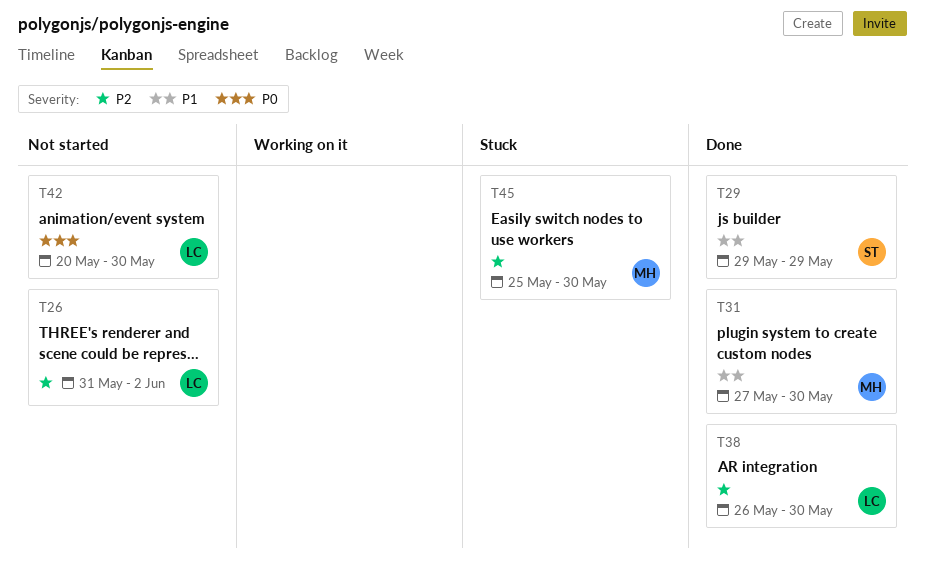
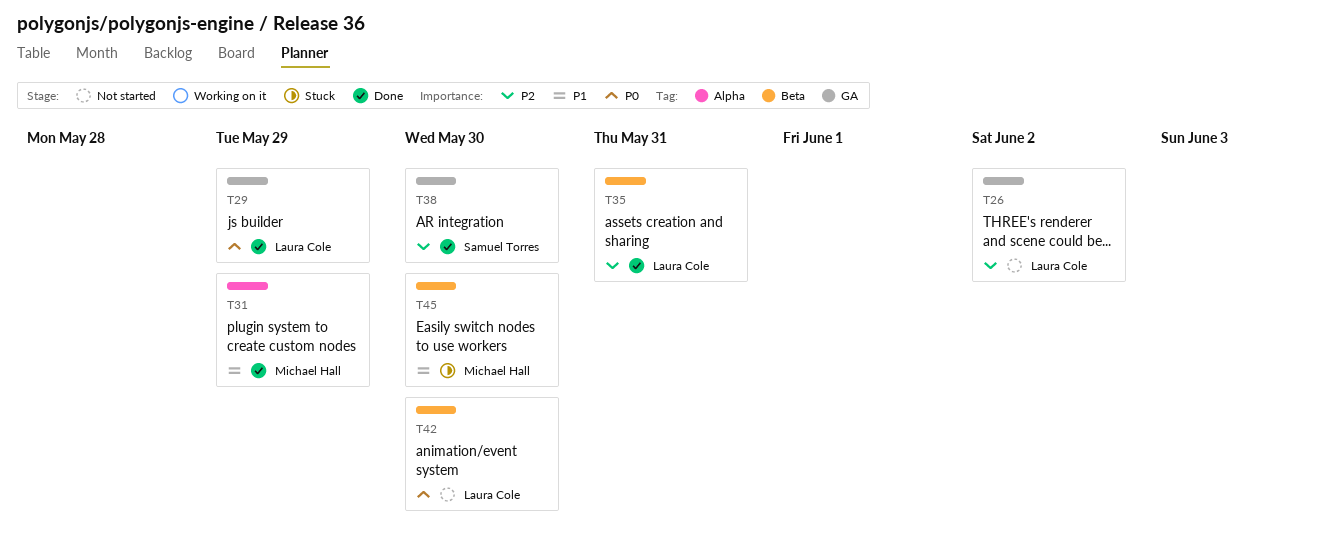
T29, owner: Samuel Torres -> Laura Cole
T29, priority: P1 -> P0
T31, due: May 30 -> May 29
T35: none -> present
T38, owner: Laura Cole -> Samuel Torres
T45, priority: P2 -> P1

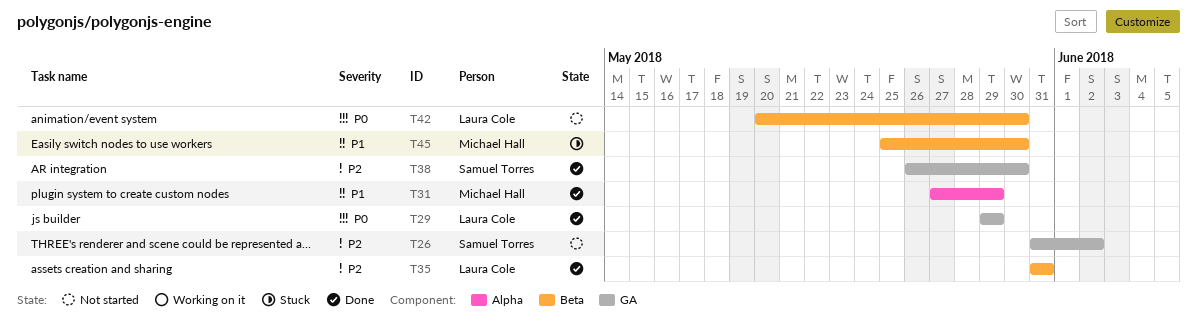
T26, owner: Laura Cole -> Samuel Torres

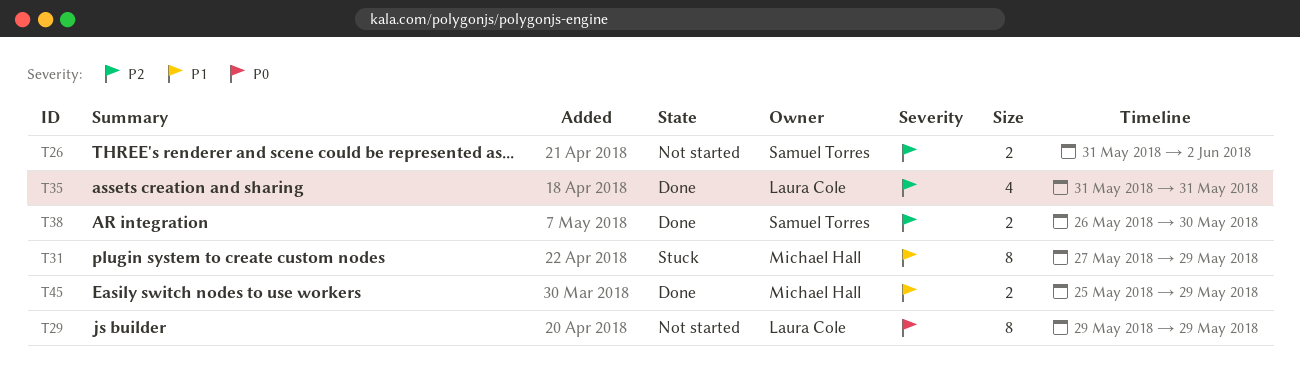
T29, status: Done -> Not started
T31, status: Done -> Stuck
T42: present -> none
T45, status: Stuck -> Done
T45, due: May 30 -> May 29

